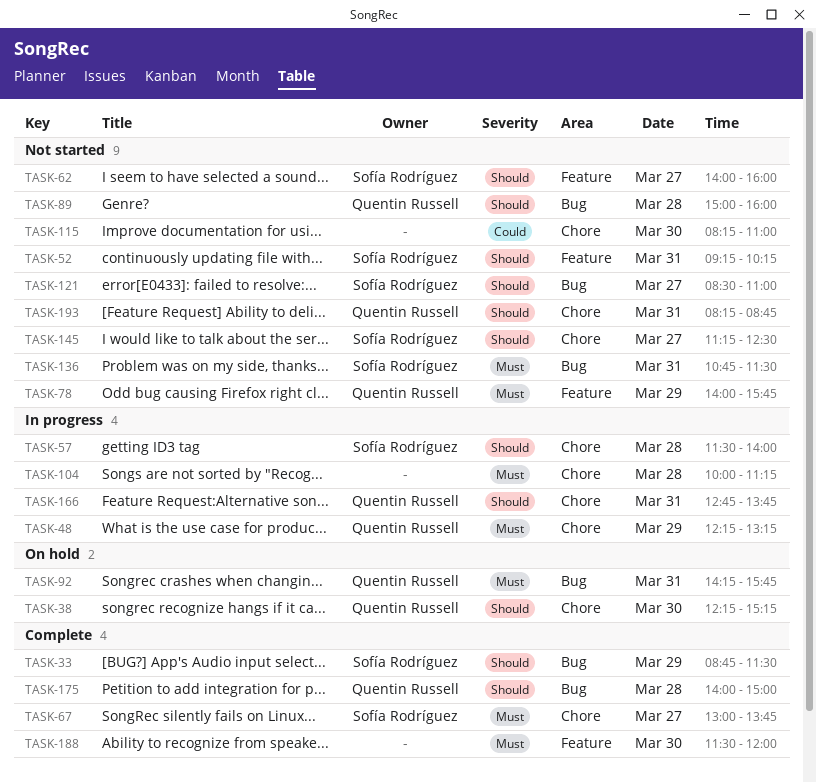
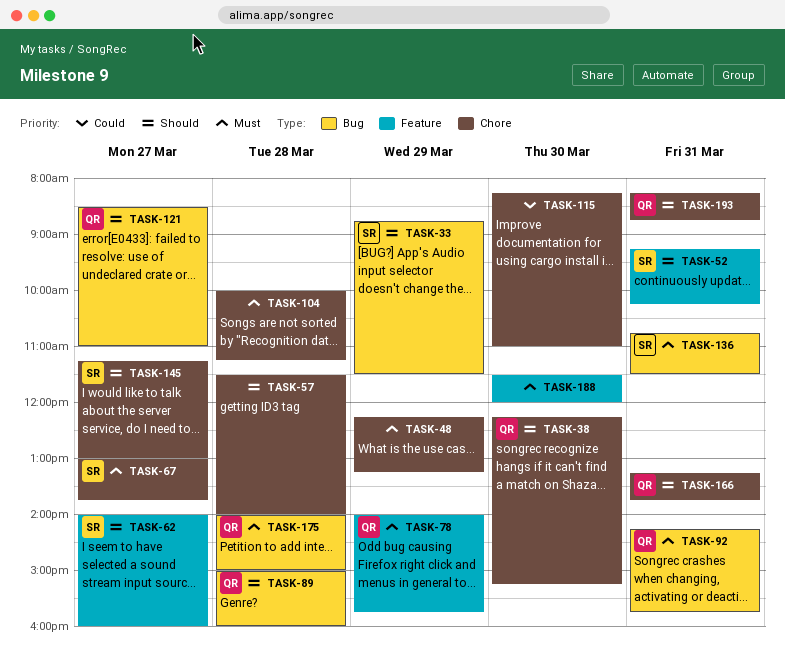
TASK-48, owner: Quentin Russell -> none
TASK-57, owner: Sofía Rodríguez -> none
TASK-121, owner: Sofía Rodríguez -> Quentin Russell
TASK-145, ends: 12:30 -> 13:00
TASK-166, begins: 12:45 -> 13:15
TASK-175, priority: Should -> Must

